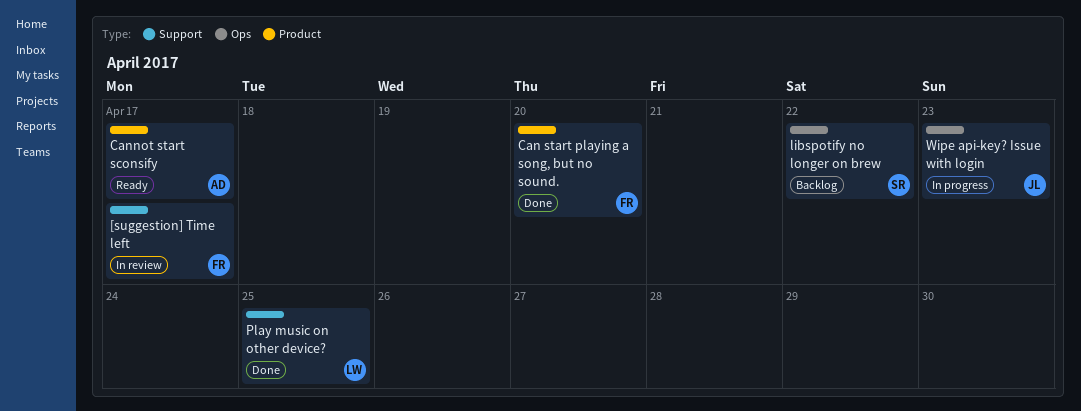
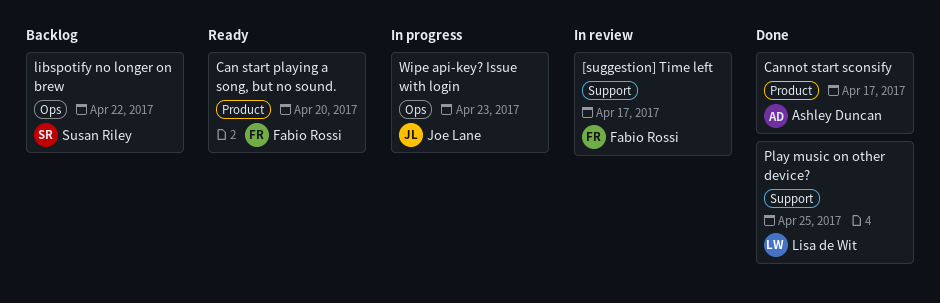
Can start playing a song, but no sound., status: Done -> Ready
Cannot start sconsify, status: Ready -> Done

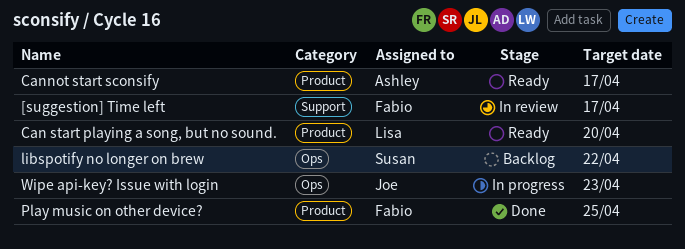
Can start playing a song, but no sound., owner: Fabio Rossi -> Lisa de Wit
Cannot start sconsify, status: Done -> Ready
Play music on other device?, owner: Lisa de Wit -> Fabio Rossi
Play music on other device?, label: Support -> Product

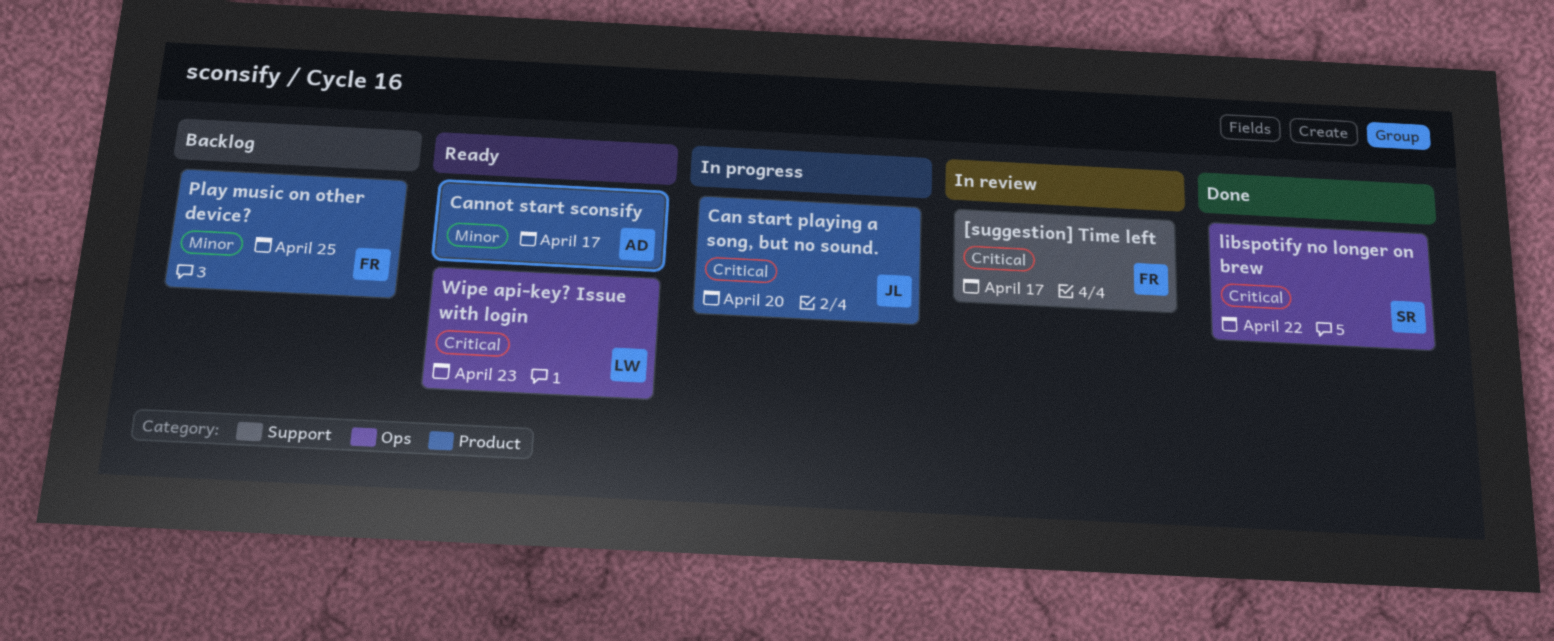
Can start playing a song, but no sound., status: Ready -> In progress
Can start playing a song, but no sound., owner: Lisa -> Joe
libspotify no longer on brew, status: Backlog -> Done
Play music on other device?, status: Done -> Backlog
Wipe api-key? Issue with login, status: In progress -> Ready
Wipe api-key? Issue with login, owner: Joe -> Lisa

